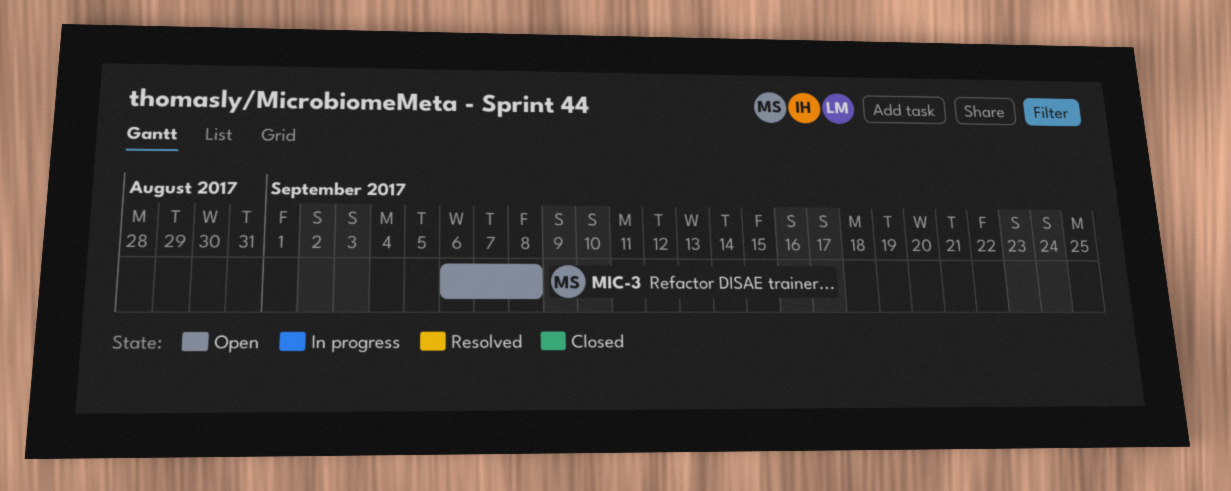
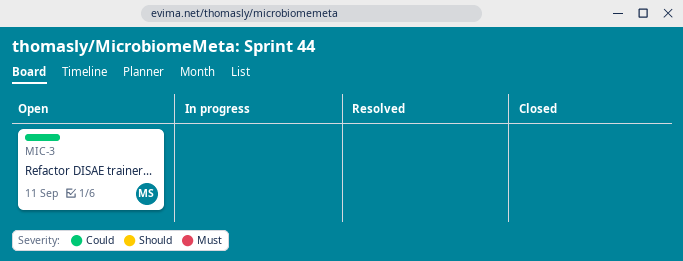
MIC-3, due: Sep 8 -> Sep 11

